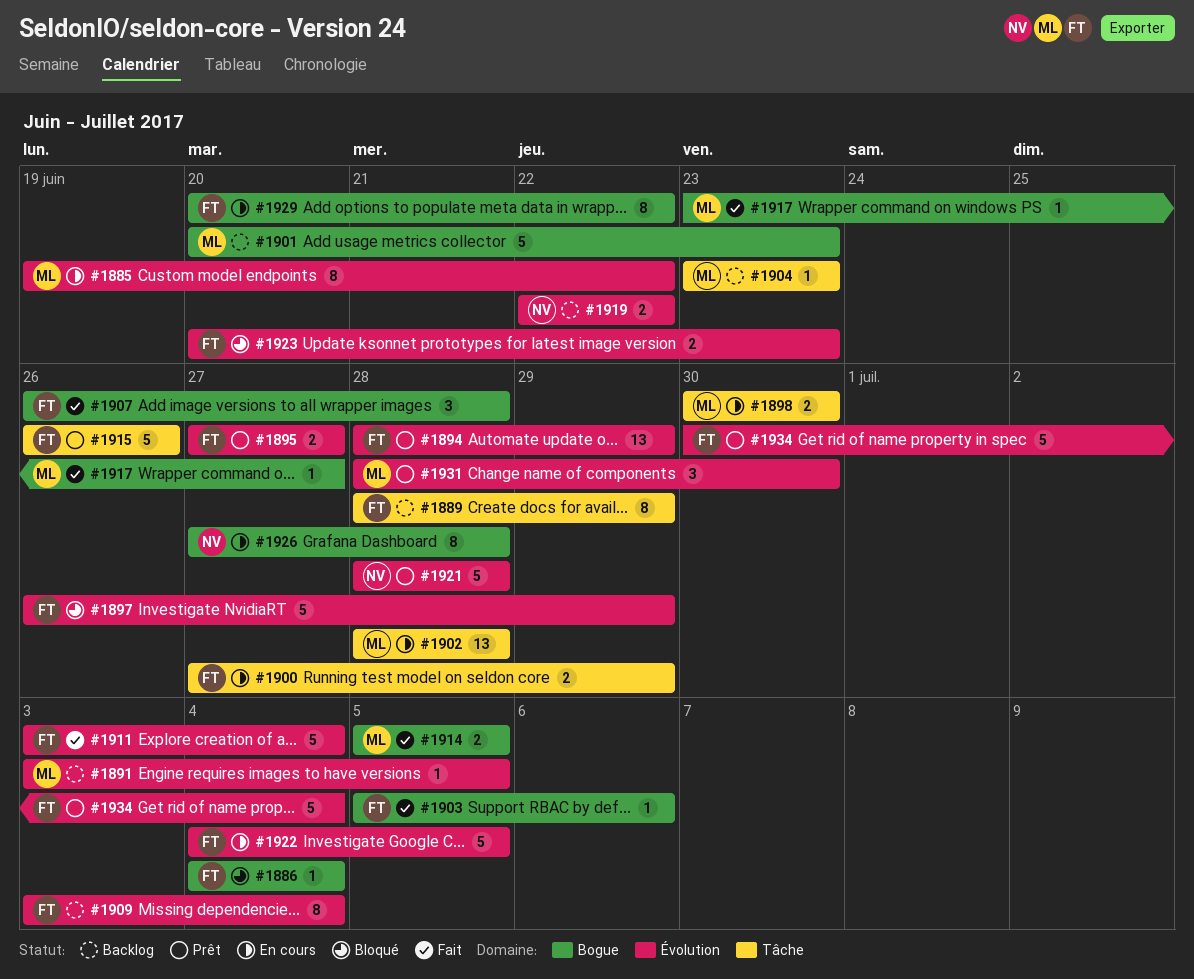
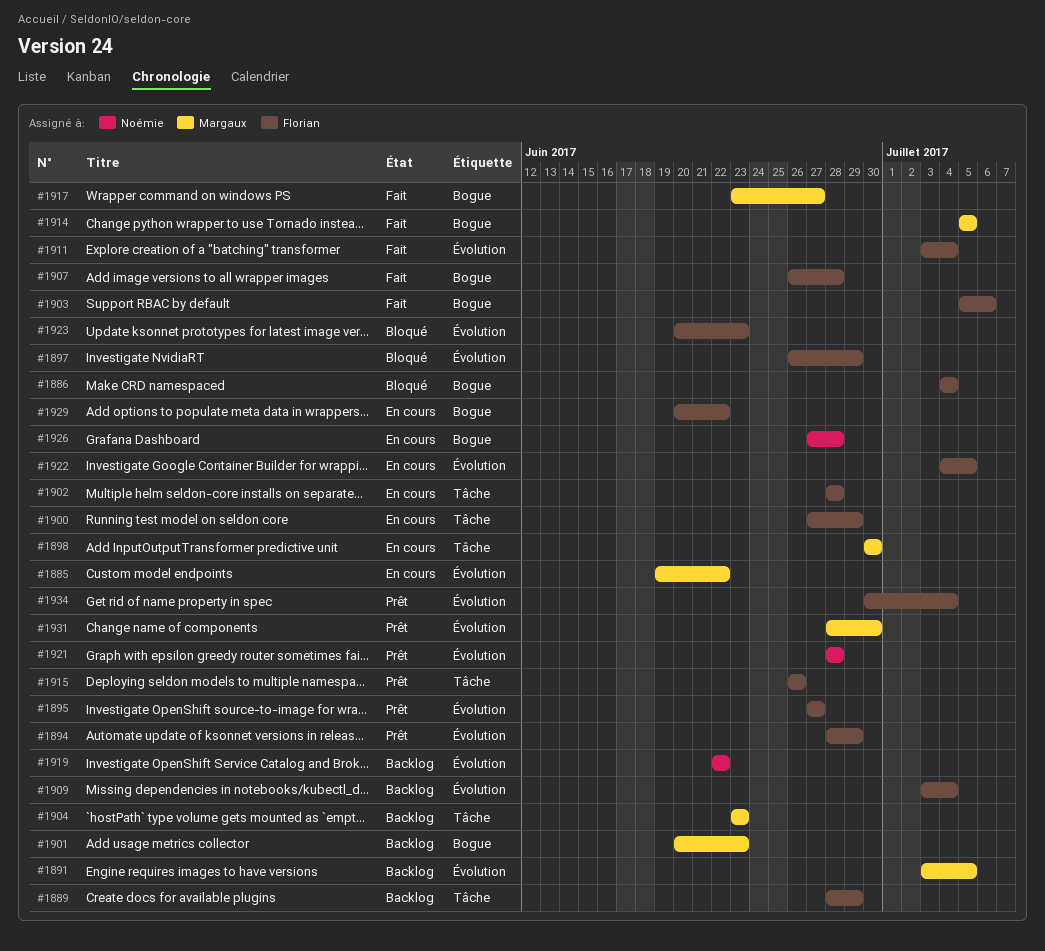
#1902, owner: Margaux -> Florian

